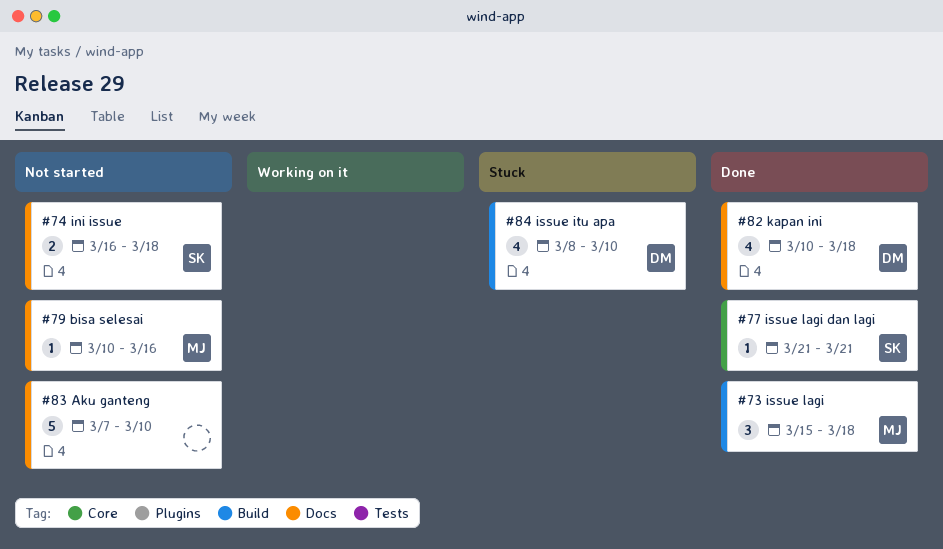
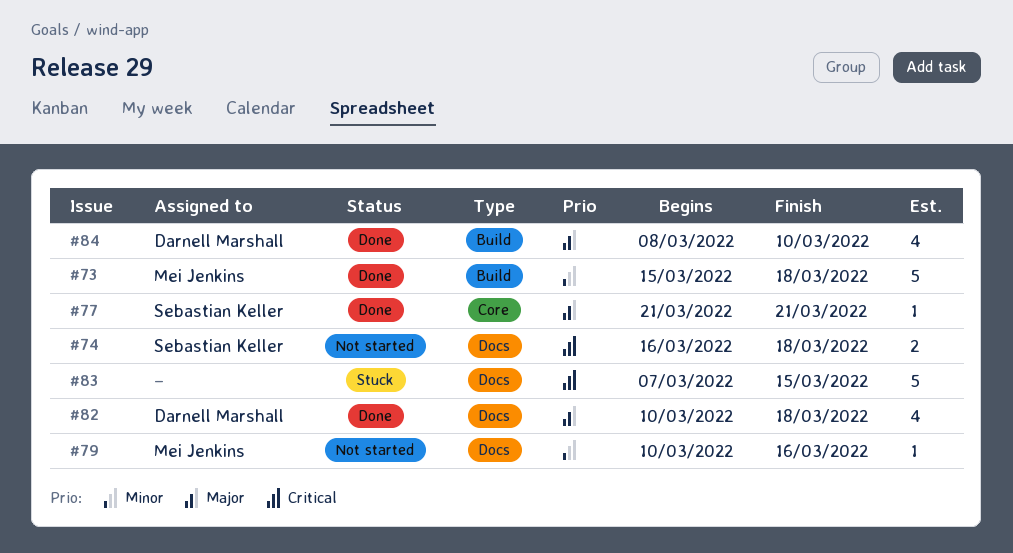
#73, estimate: 3 -> 5
#83, status: Not started -> Stuck
#83, due: Mar 10 -> Mar 15
#84, status: Stuck -> Done

